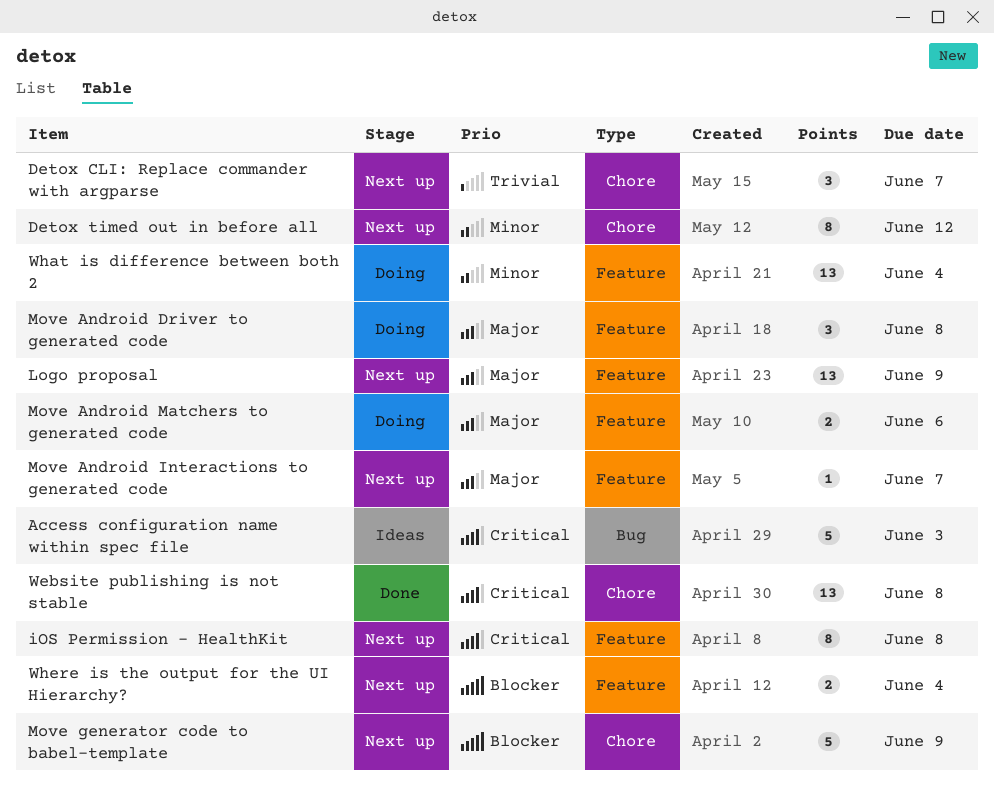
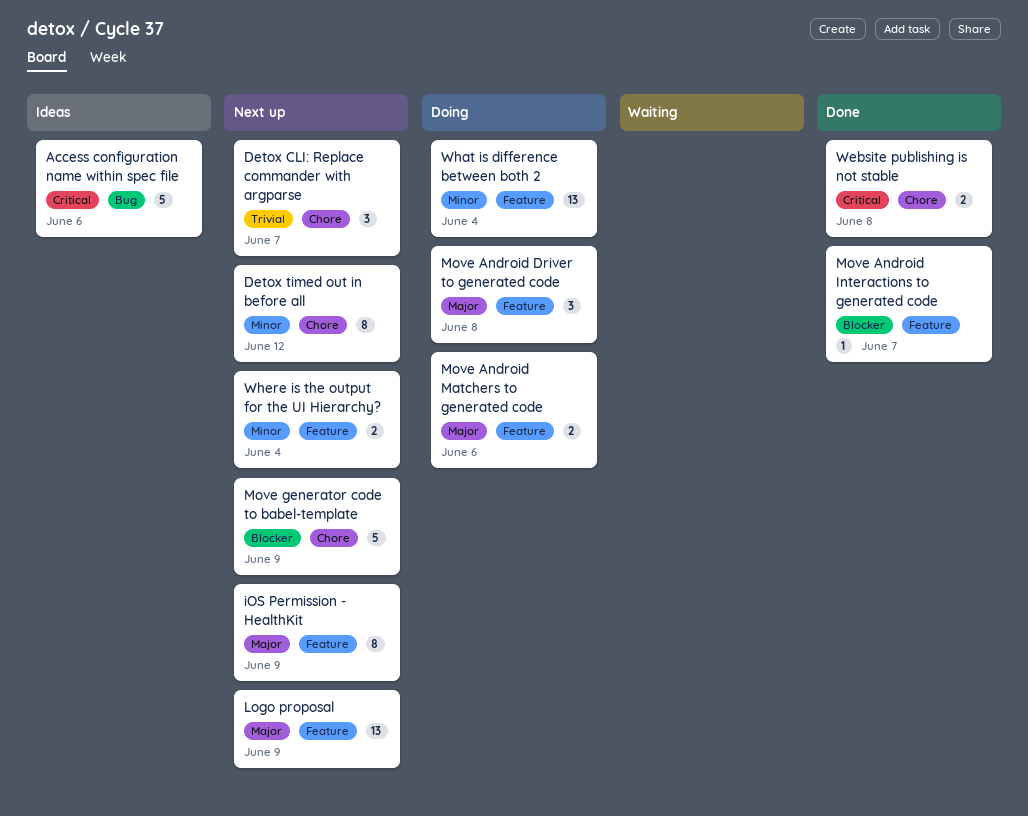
Access configuration name within spec file, due: Jun 3 -> Jun 6
iOS Permission - HealthKit, priority: Critical -> Major
iOS Permission - HealthKit, due: Jun 8 -> Jun 9
Move Android Interactions to generated code, status: Next up -> Done
Move Android Interactions to generated code, priority: Major -> Blocker
Website publishing is not stable, estimate: 13 -> 2
Where is the output for the UI Hierarchy?, priority: Blocker -> Minor

